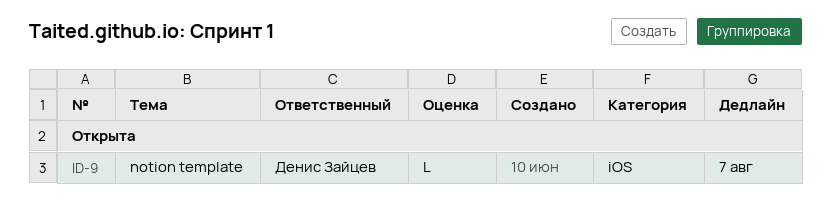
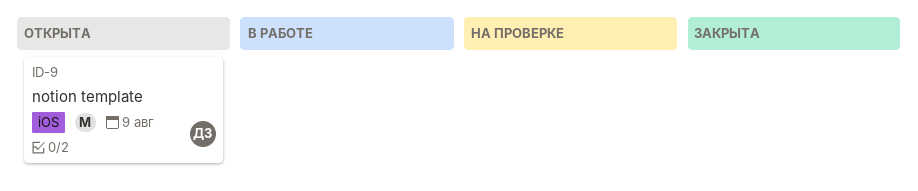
ID-9, estimate: L -> M
ID-9, due: Aug 7 -> Aug 9

